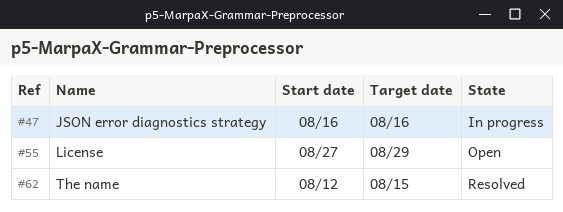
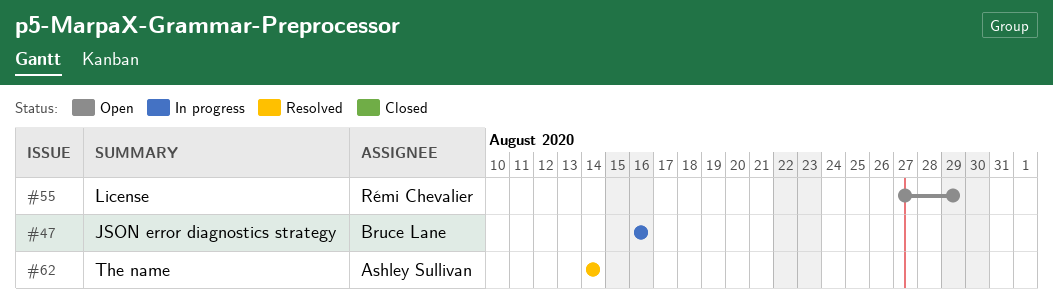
#62, start: Aug 12 -> Aug 14
#62, due: Aug 15 -> Aug 14

